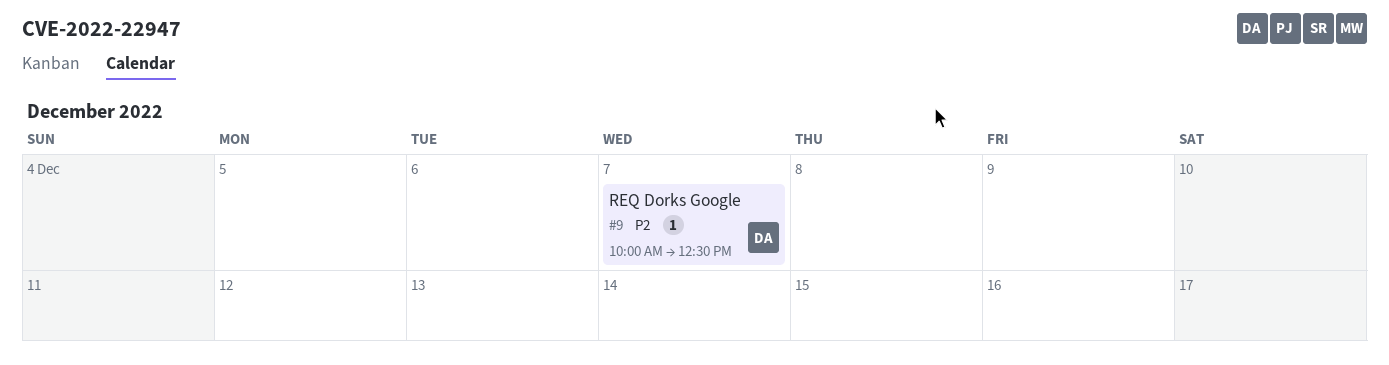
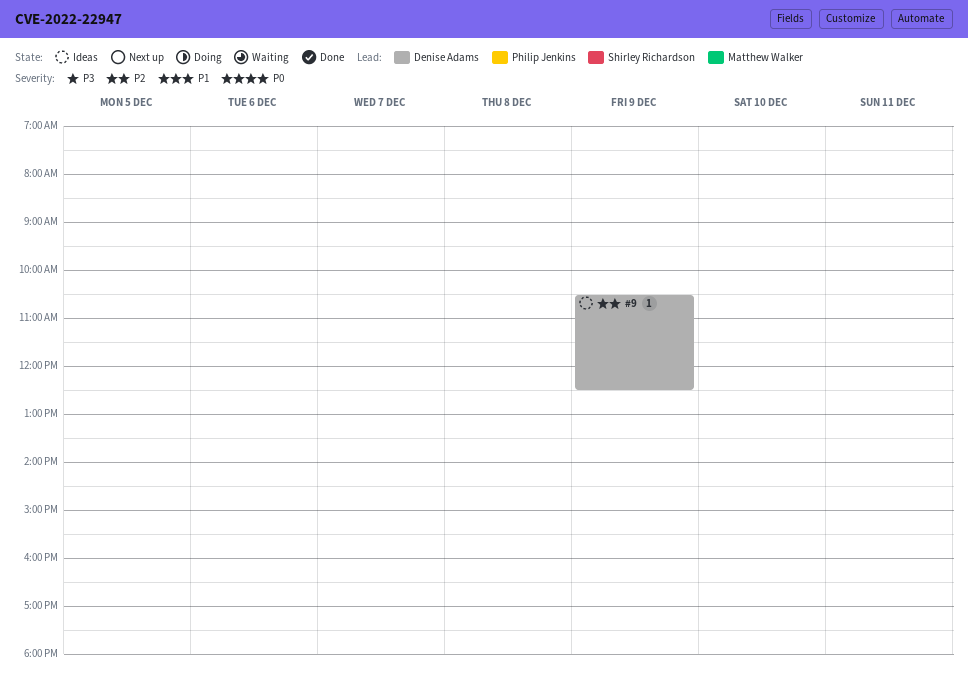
#9, day: Dec 7 -> Dec 9
#9, begins: 10:00 -> 10:30

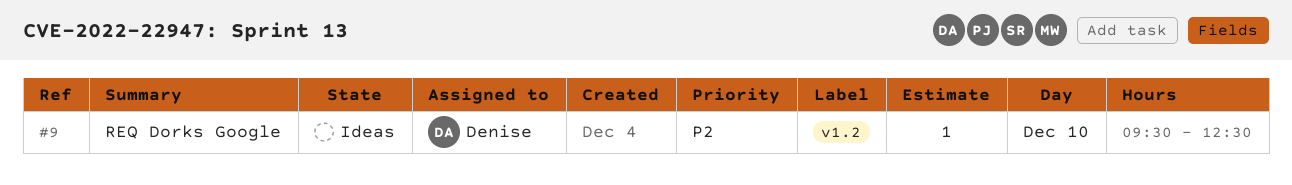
#9, day: Dec 9 -> Dec 10
#9, begins: 10:30 -> 09:30

